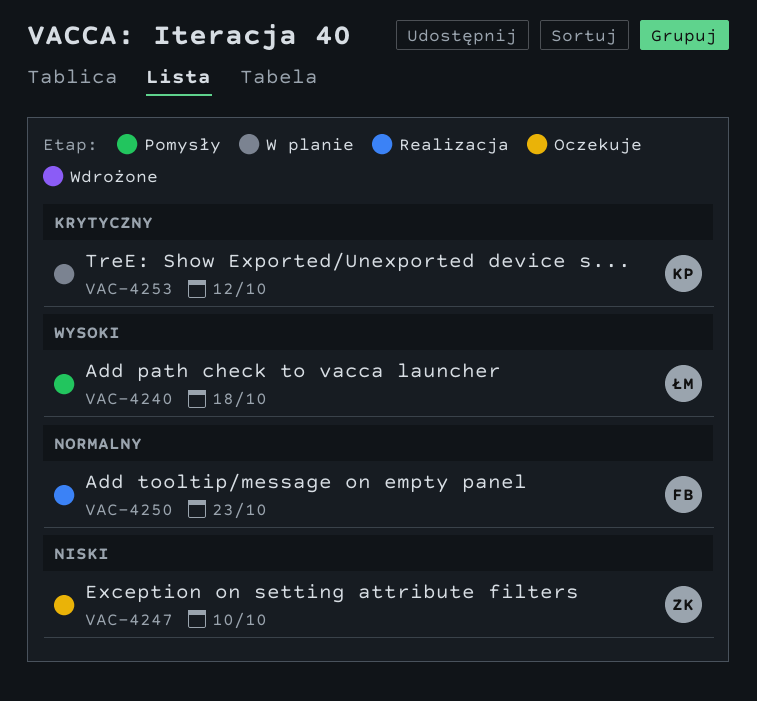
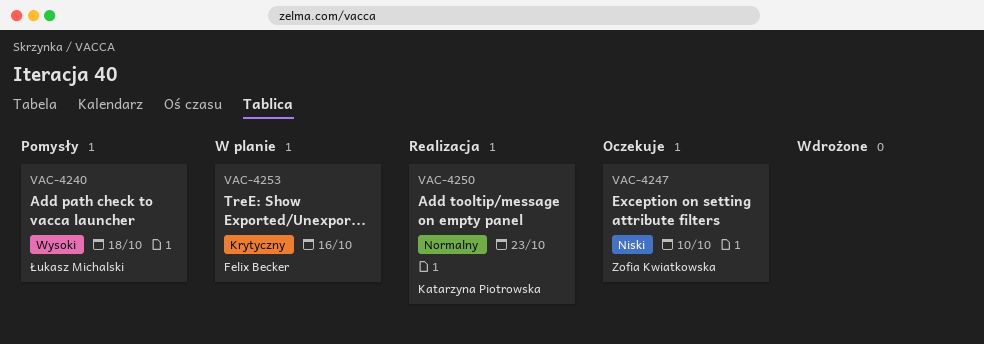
VAC-4250, owner: Felix Becker -> Katarzyna Piotrowska
VAC-4253, owner: Katarzyna Piotrowska -> Felix Becker
VAC-4253, due: Oct 12 -> Oct 16

